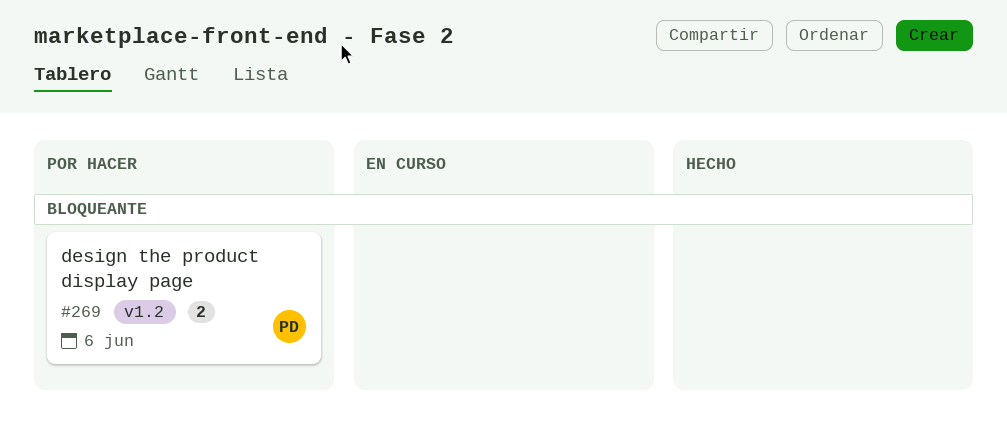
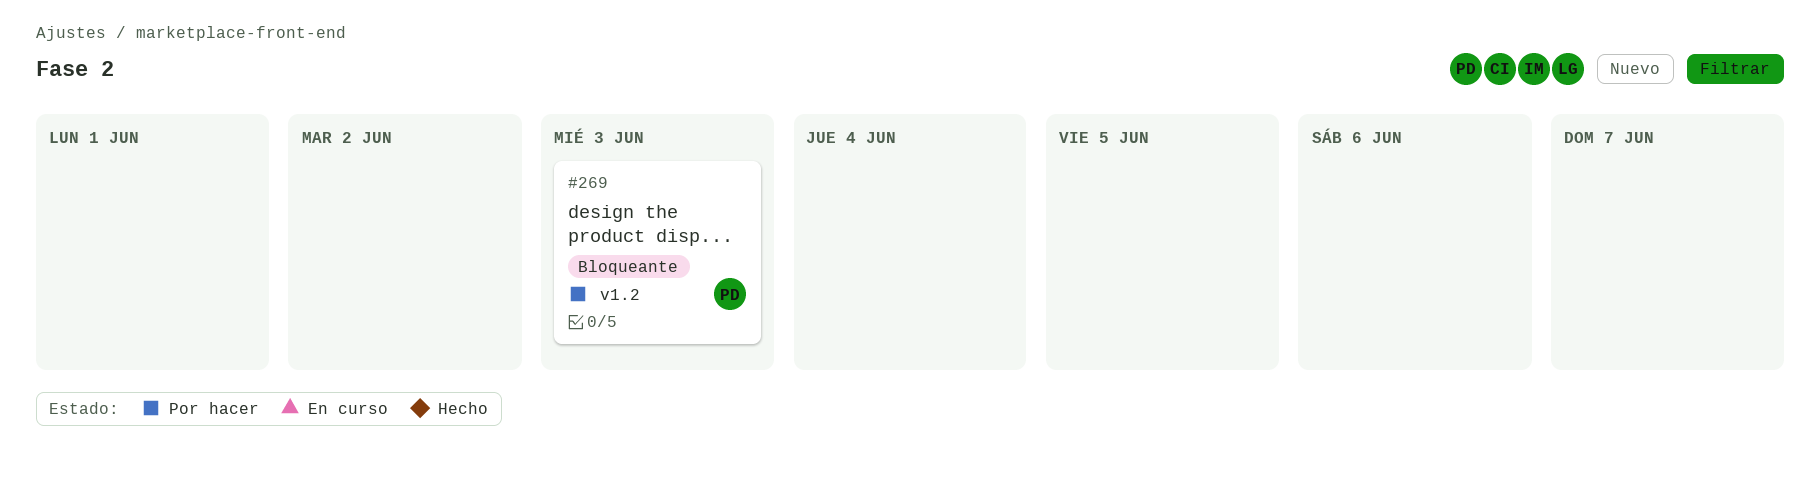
#269, due: Jun 6 -> Jun 3

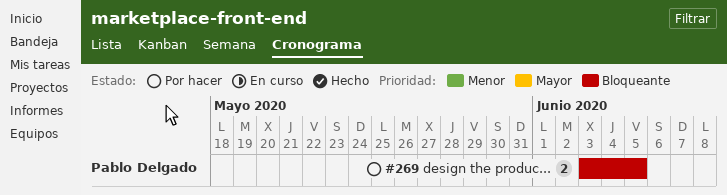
#269, due: Jun 3 -> Jun 5

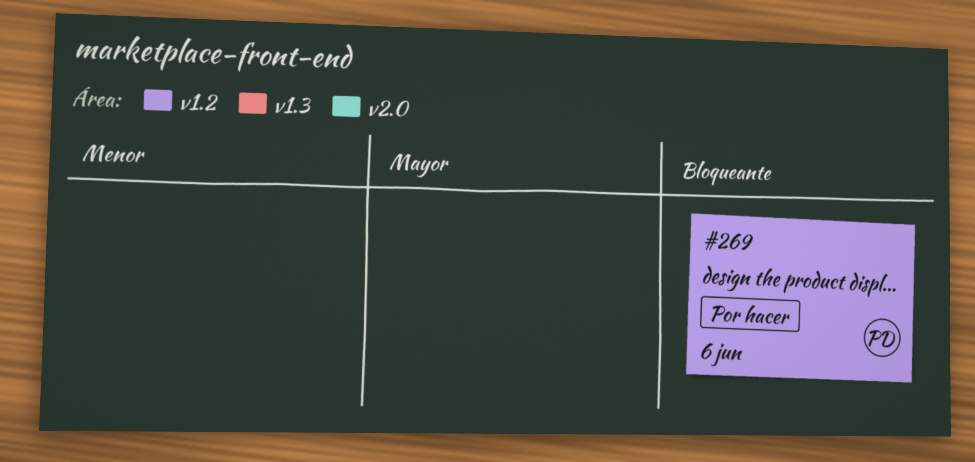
#269, due: Jun 5 -> Jun 6

